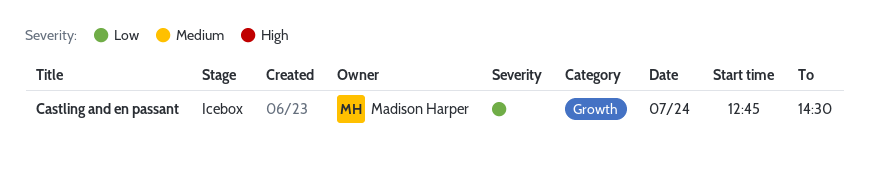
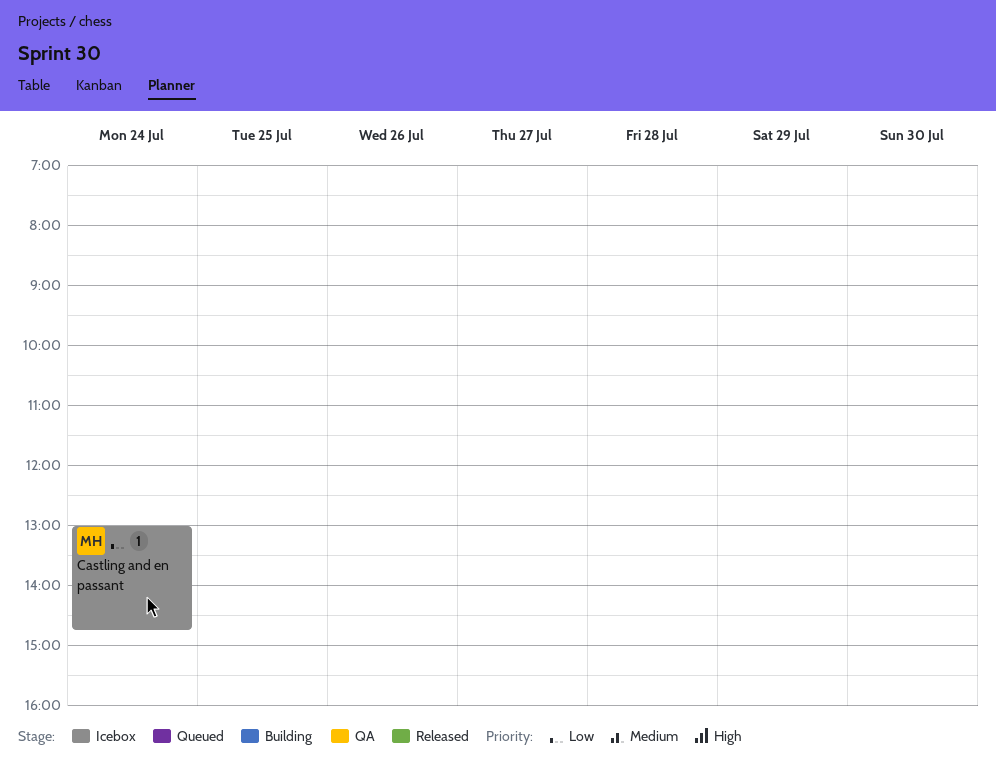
Castling and en passant, begins: 12:45 -> 13:00
Castling and en passant, ends: 14:30 -> 14:45

